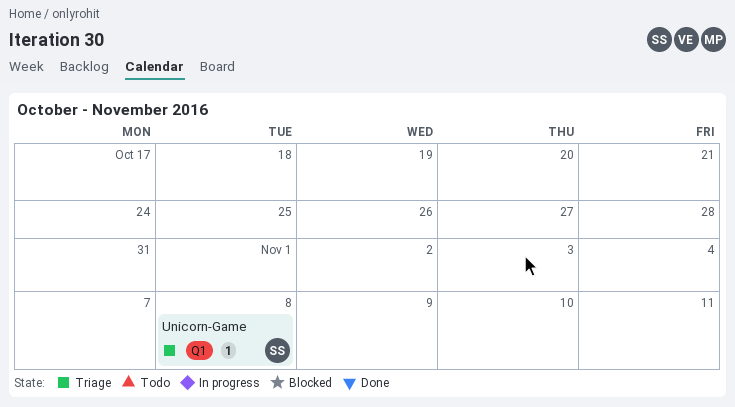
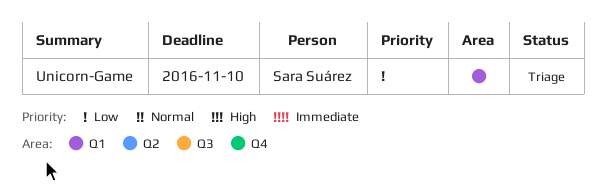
Unicorn-Game, due: Nov 8 -> Nov 10

